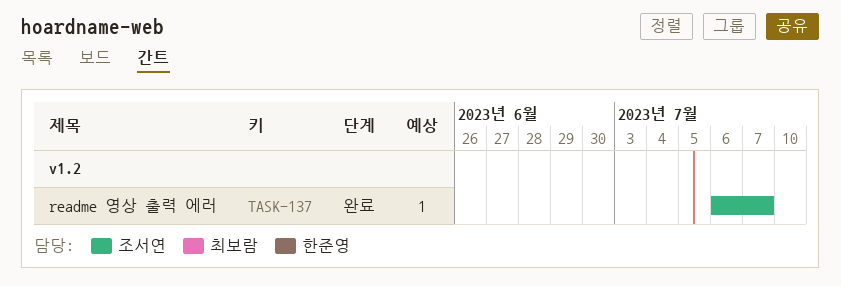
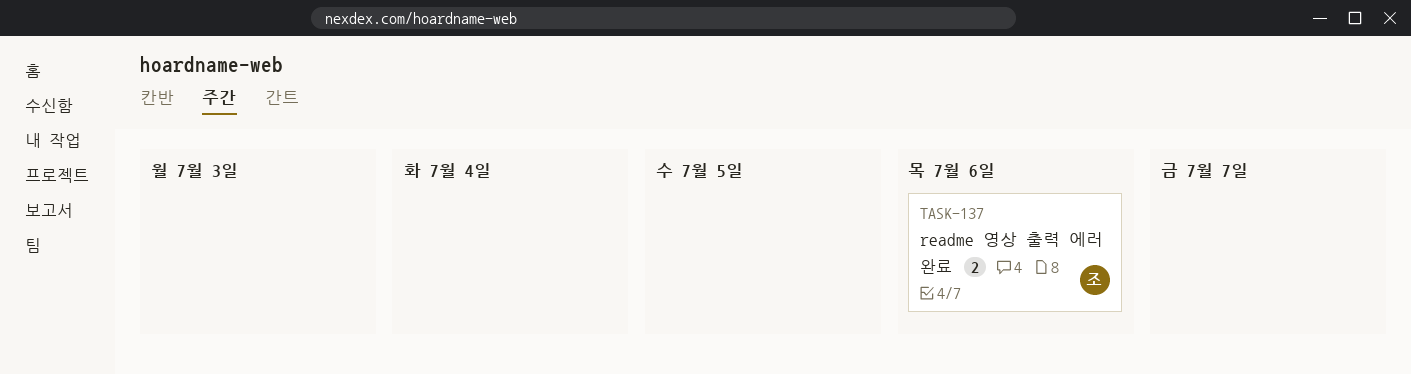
TASK-137, estimate: 1 -> 2
TASK-137, due: Jul 7 -> Jul 6

